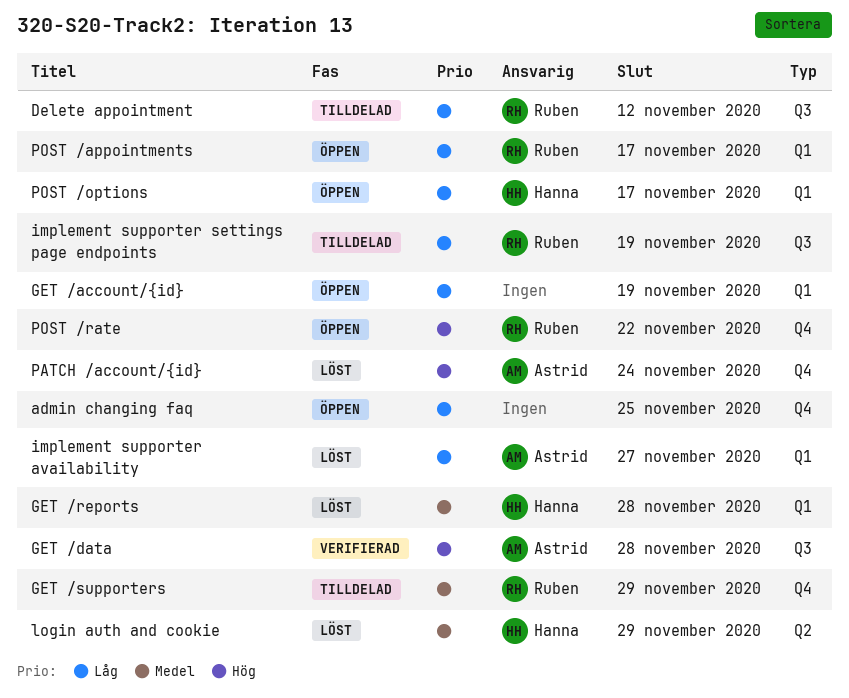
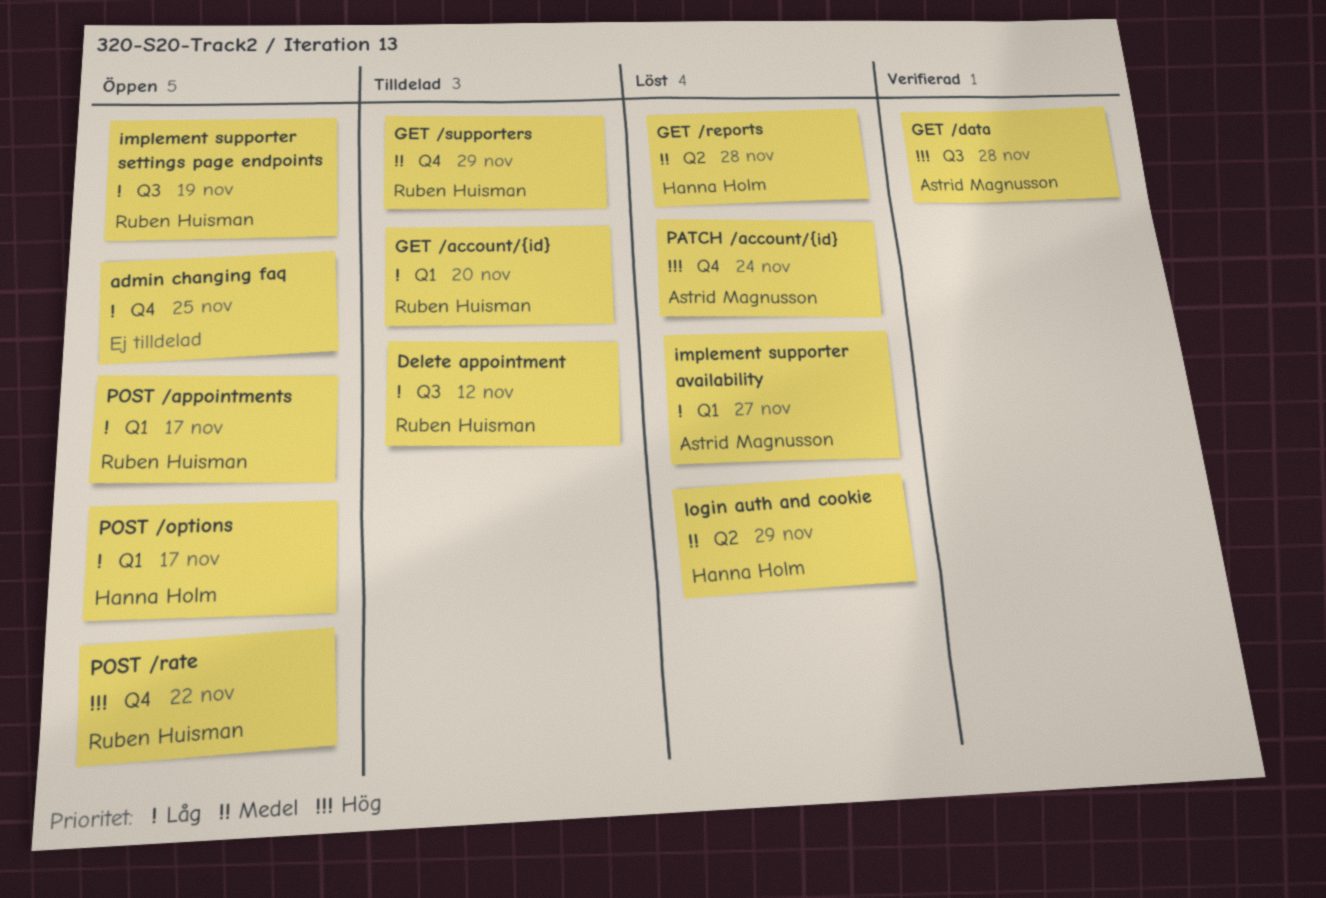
GET /account/{id}, status: Öppen -> Tilldelad
GET /account/{id}, owner: none -> Ruben Huisman
GET /account/{id}, due: Nov 19 -> Nov 20
GET /reports, label: Q1 -> Q2
implement supporter settings page endpoints, status: Tilldelad -> Öppen

